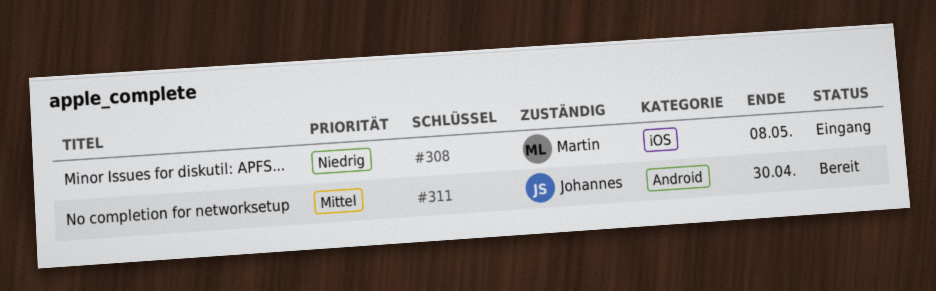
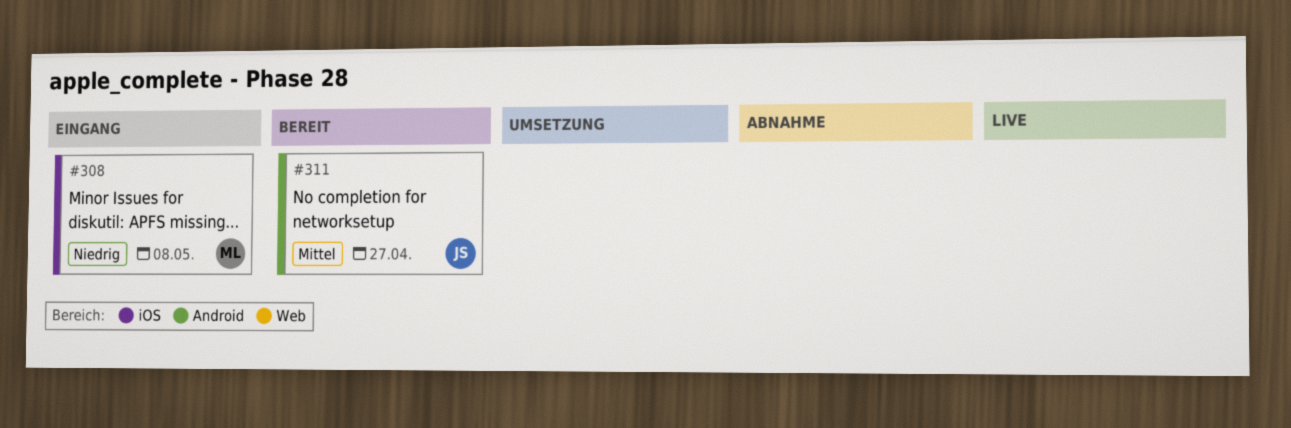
#311, due: Apr 30 -> Apr 27

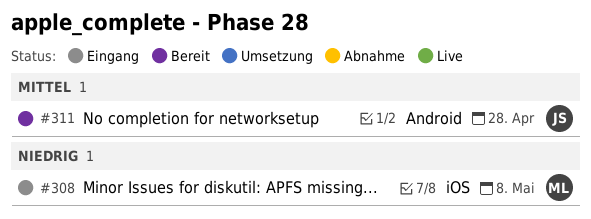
#311, due: Apr 27 -> Apr 28

